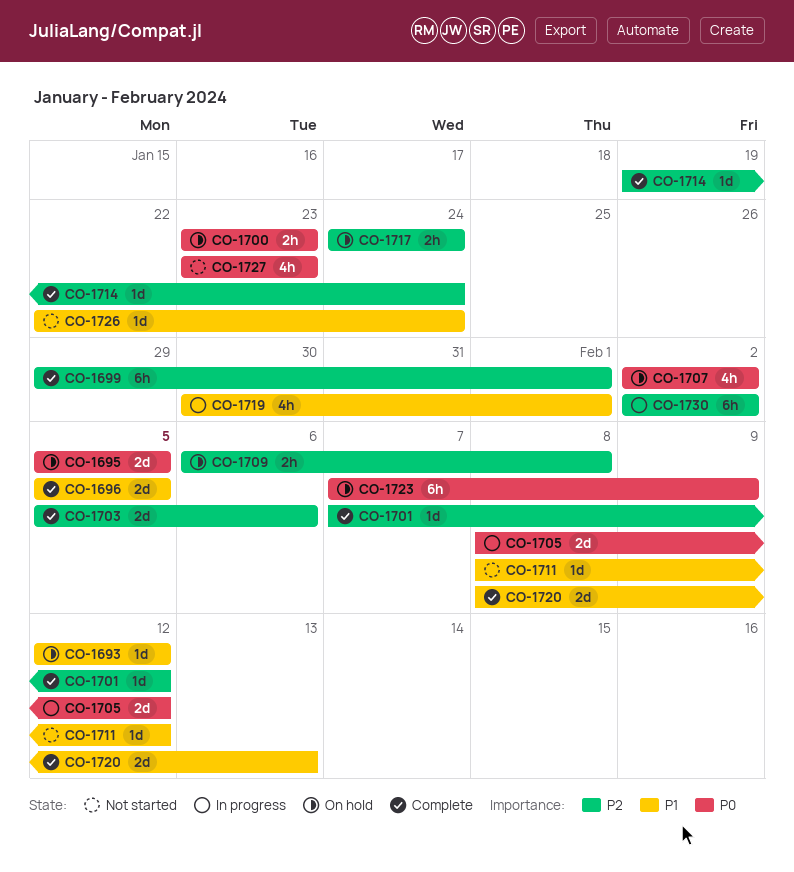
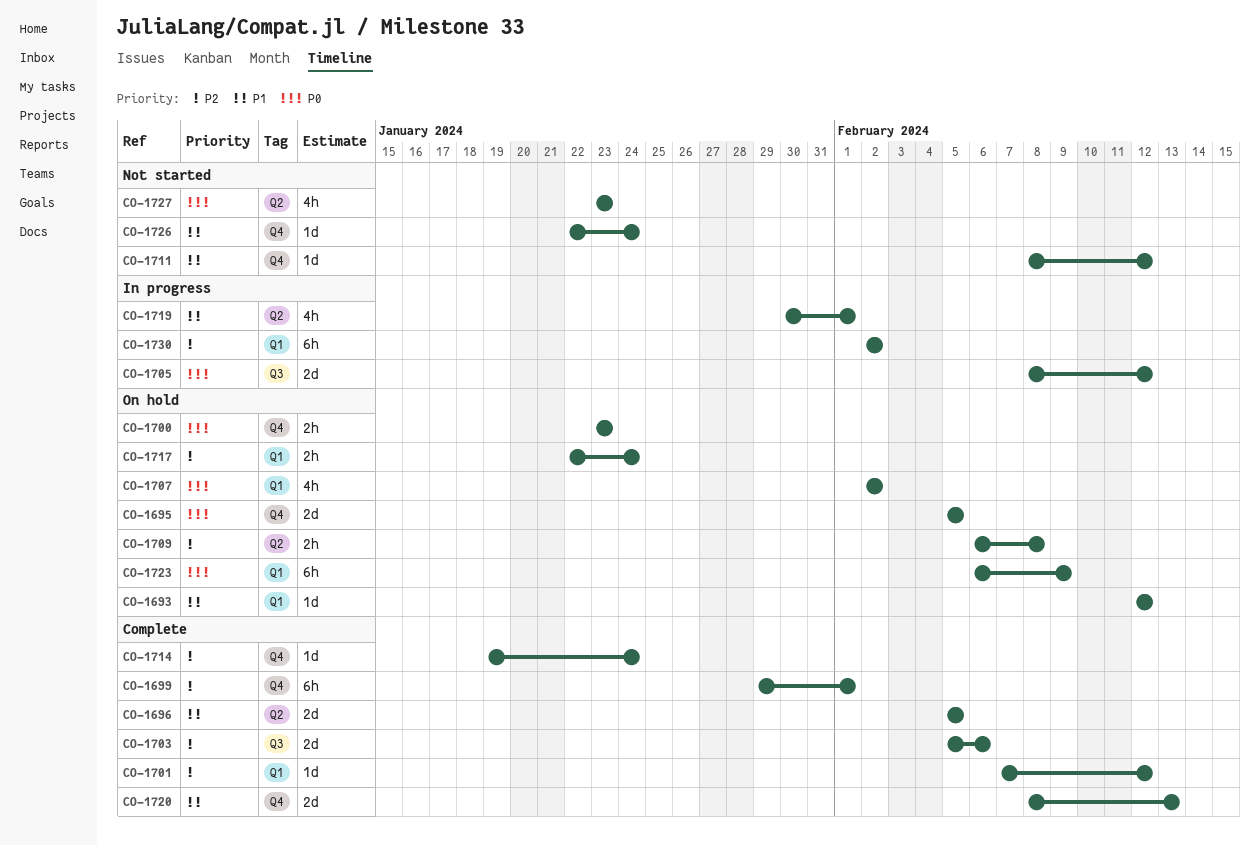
CO-1717, start: Jan 24 -> Jan 22
CO-1723, start: Feb 7 -> Feb 6

